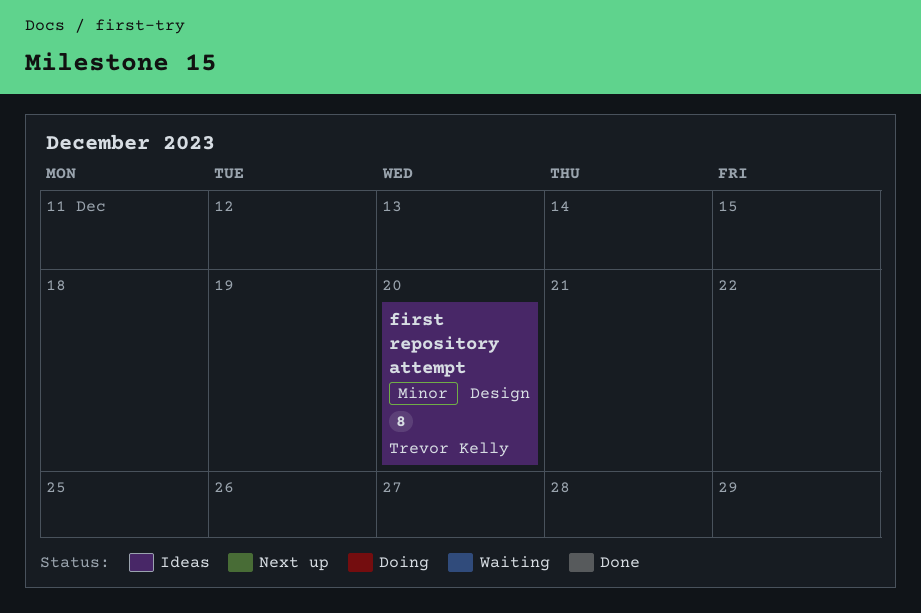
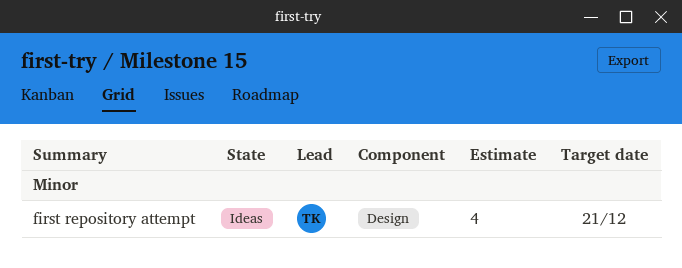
first repository attempt, estimate: 8 -> 4
first repository attempt, due: Dec 20 -> Dec 21

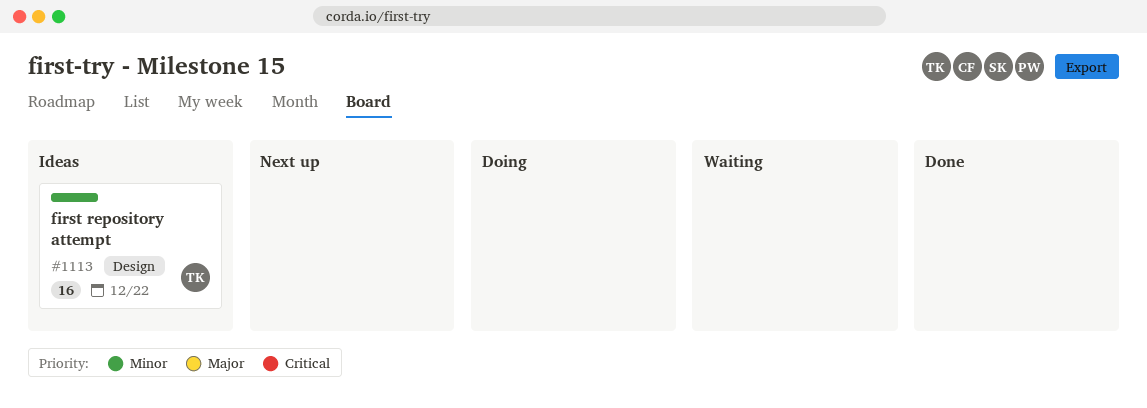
first repository attempt, estimate: 4 -> 16
first repository attempt, due: Dec 21 -> Dec 22

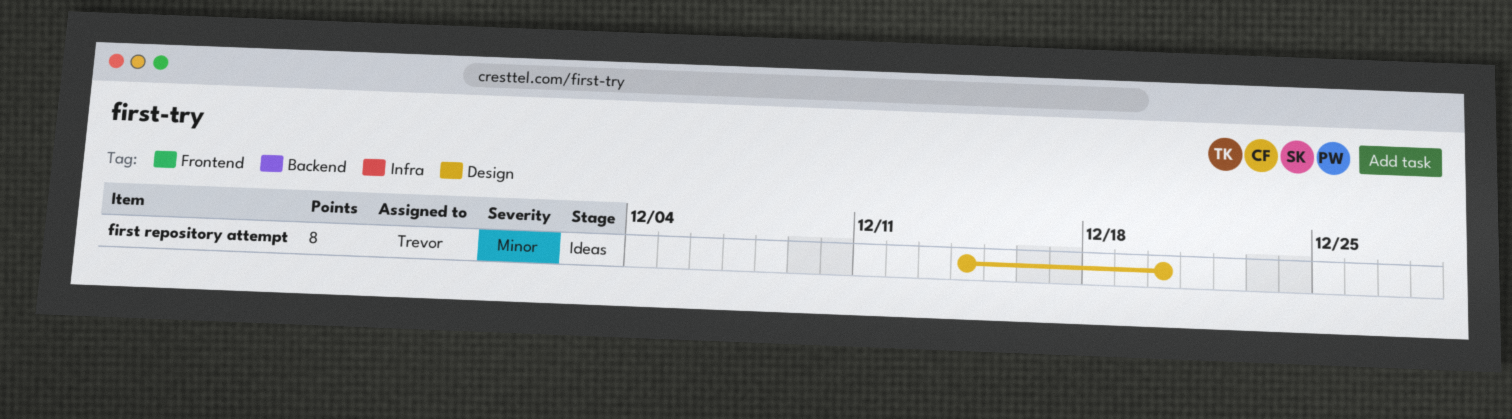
first repository attempt, estimate: 16 -> 8
first repository attempt, due: Dec 22 -> Dec 20

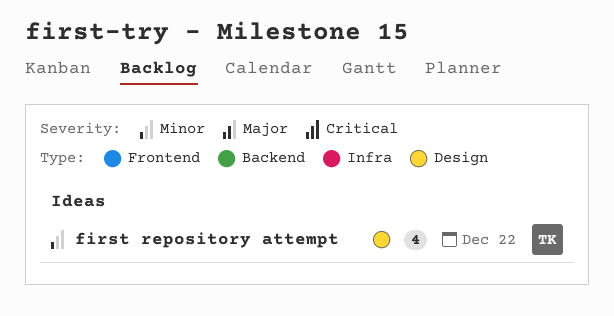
first repository attempt, estimate: 8 -> 4
first repository attempt, due: Dec 20 -> Dec 22

